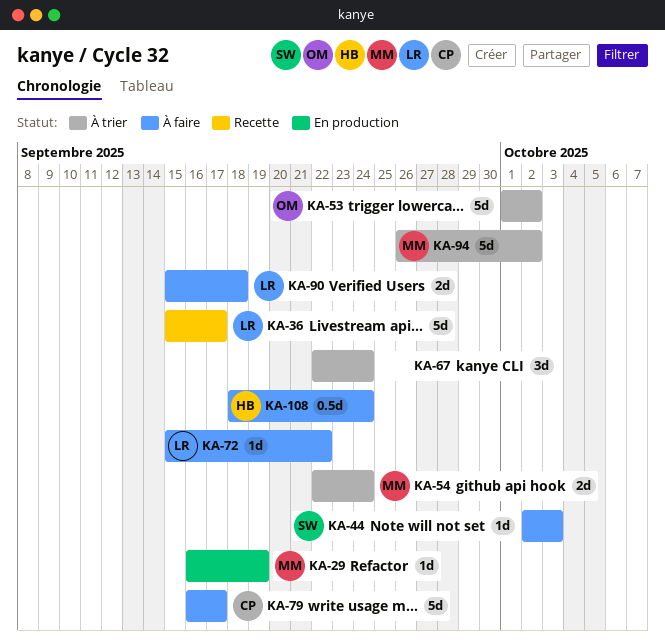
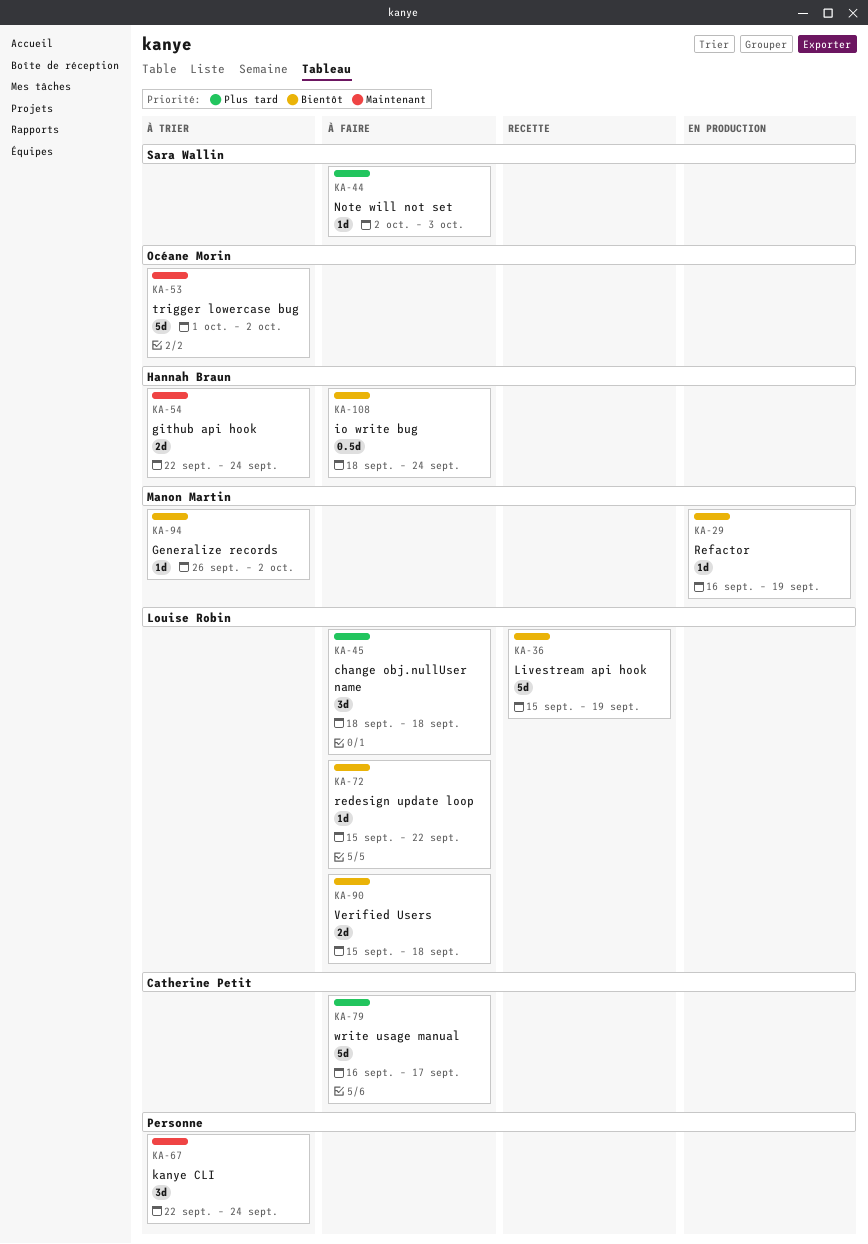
KA-36, due: Sep 17 -> Sep 19
KA-45: none -> present
KA-54, owner: Manon Martin -> Hannah Braun
KA-94, estimate: 5d -> 1d

